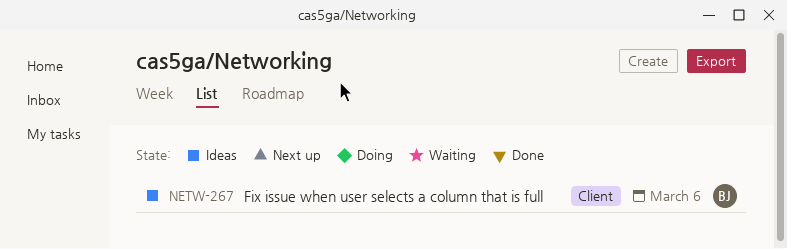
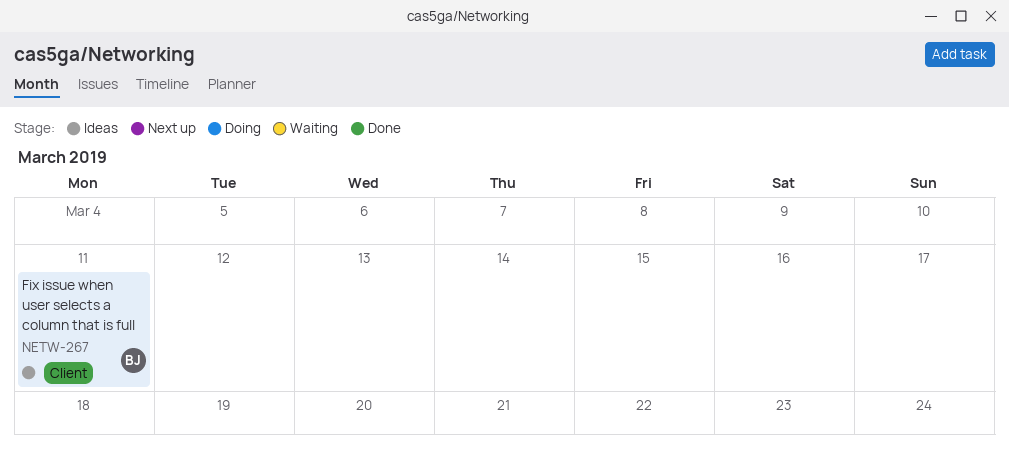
NETW-267, due: Mar 6 -> Mar 11

